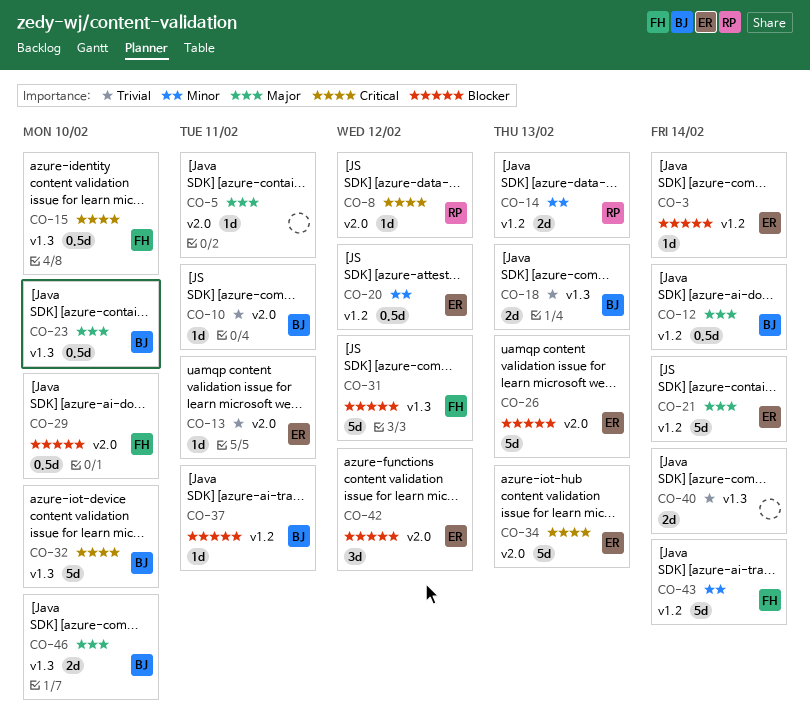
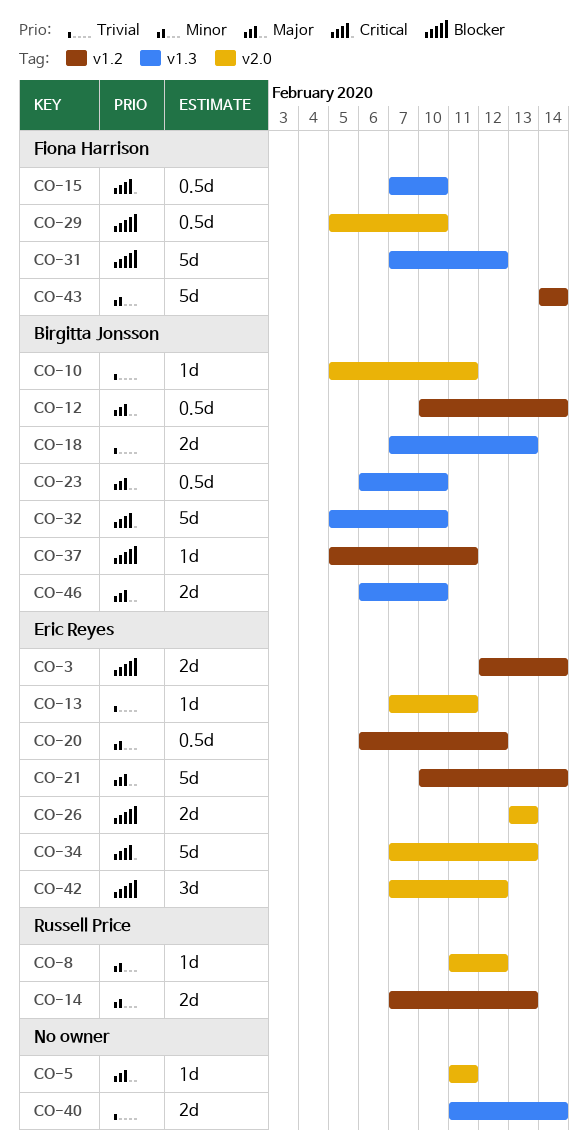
CO-3, estimate: 1d -> 2d
CO-8, priority: Critical -> Minor
CO-26, estimate: 5d -> 2d

